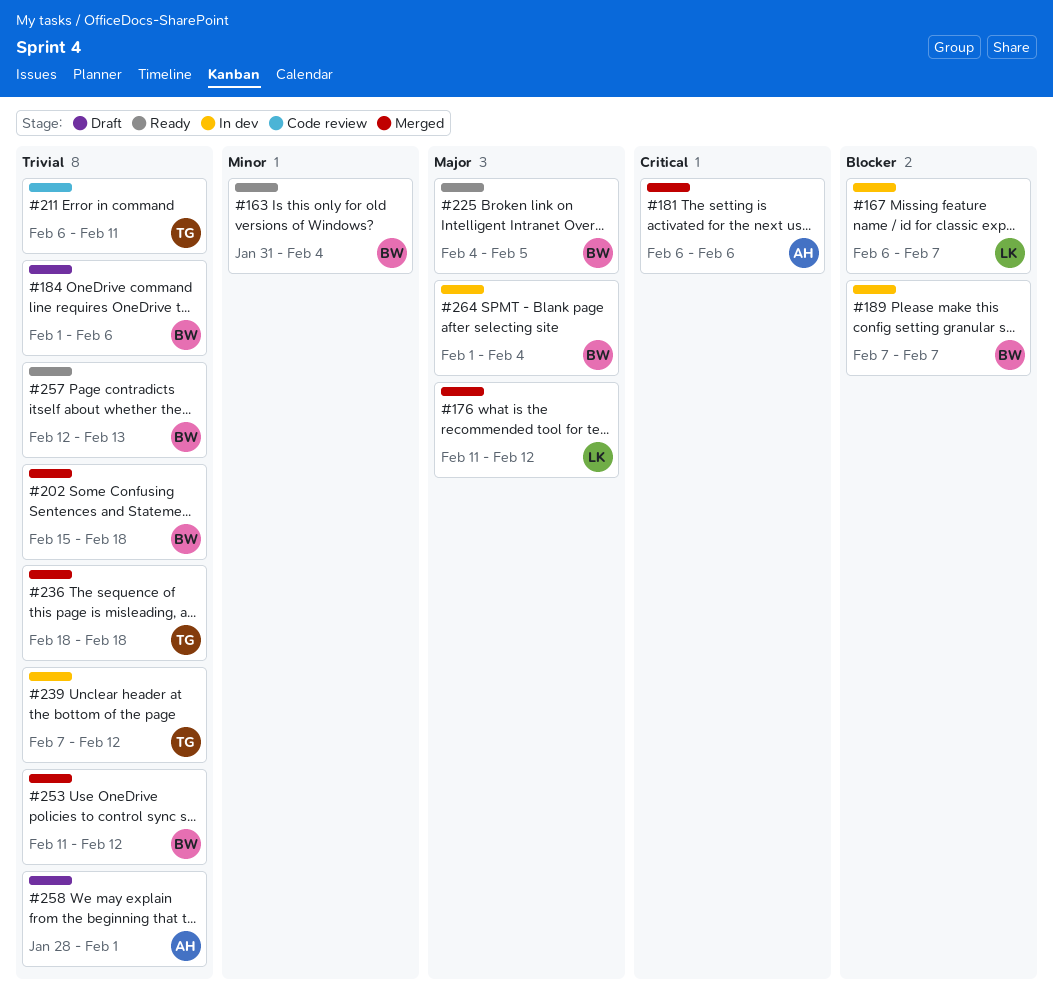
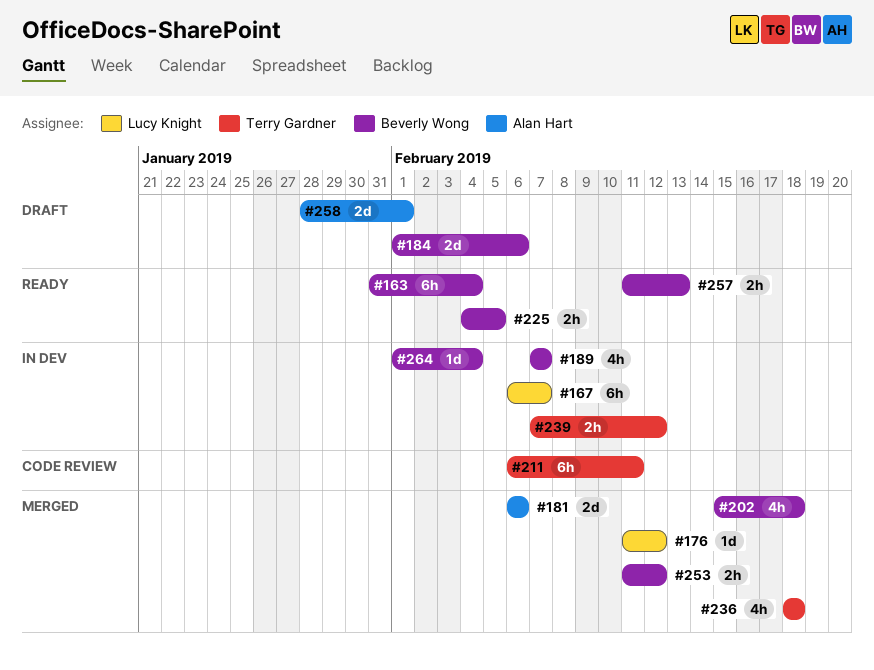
#257, start: Feb 12 -> Feb 11

